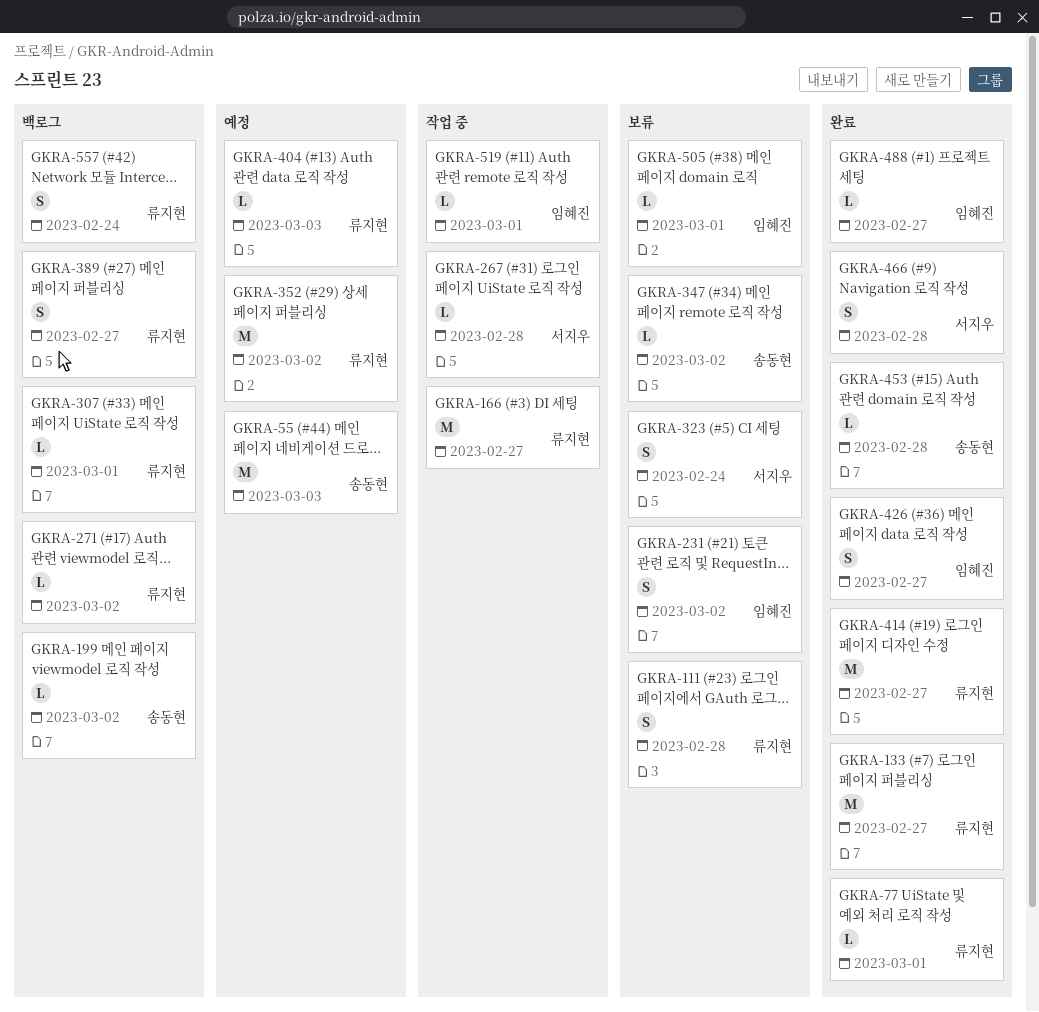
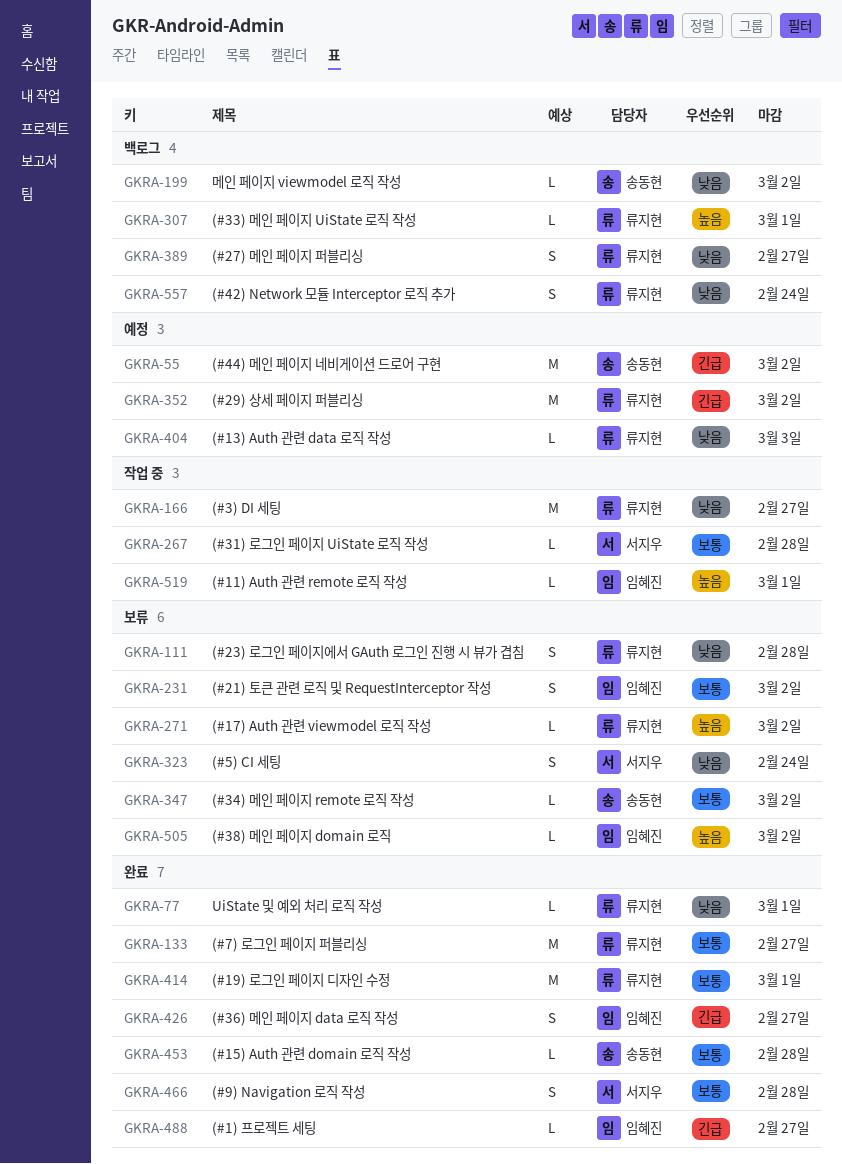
GKRA-55, due: Mar 3 -> Mar 2
GKRA-271, status: 백로그 -> 보류
GKRA-414, due: Feb 27 -> Mar 1
GKRA-505, due: Mar 1 -> Mar 2

